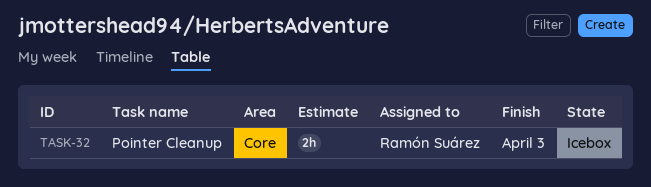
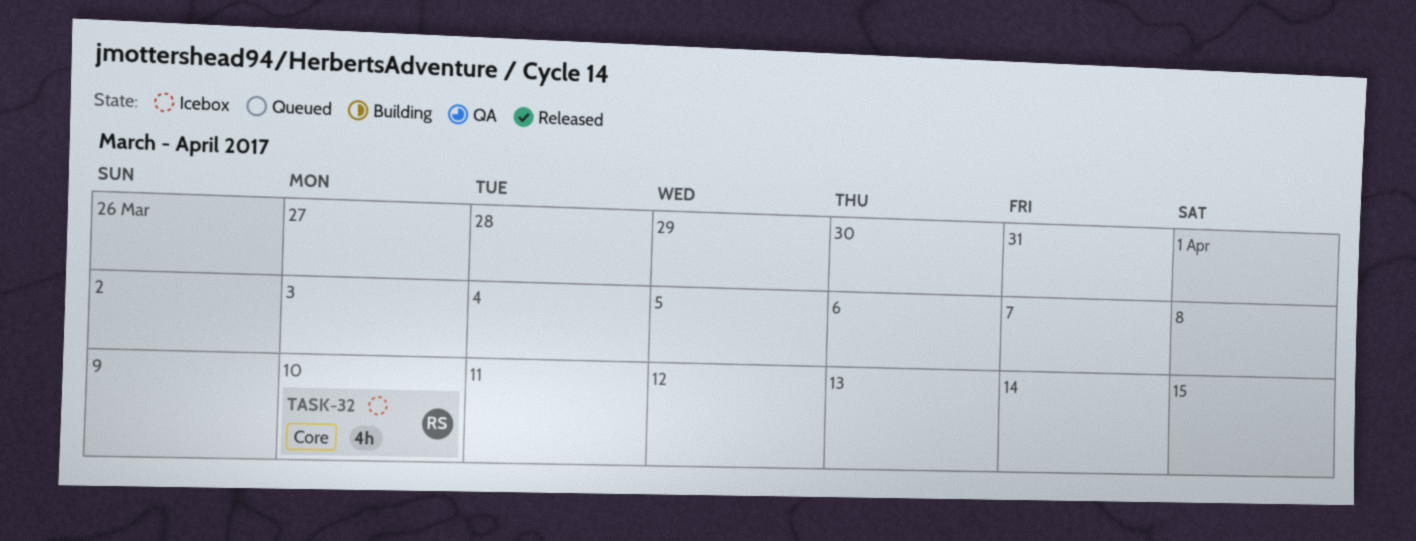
TASK-32, estimate: 2h -> 4h
TASK-32, due: Apr 3 -> Apr 10

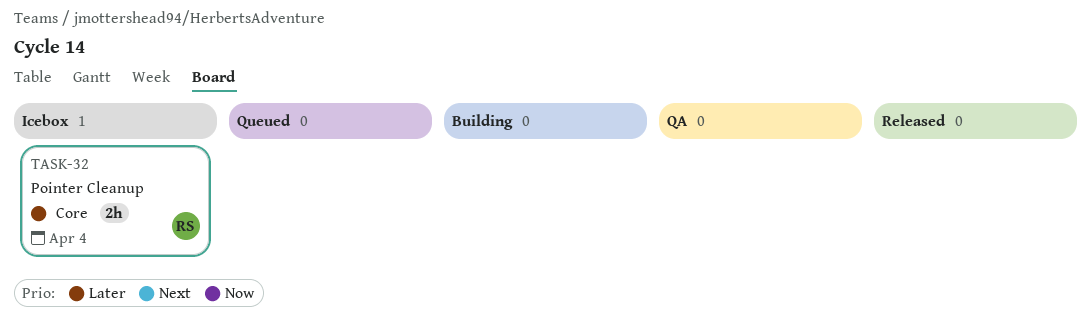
TASK-32, estimate: 4h -> 2h
TASK-32, due: Apr 10 -> Apr 4

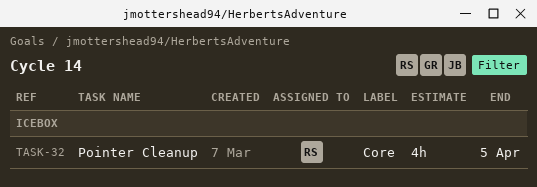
TASK-32, estimate: 2h -> 4h
TASK-32, due: Apr 4 -> Apr 5

